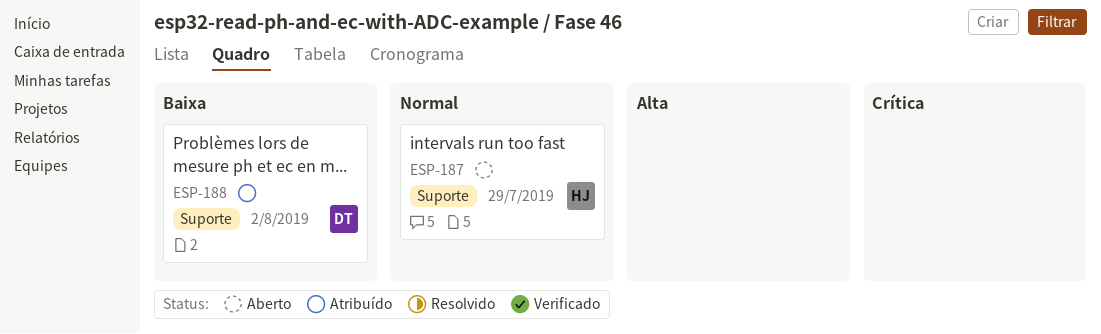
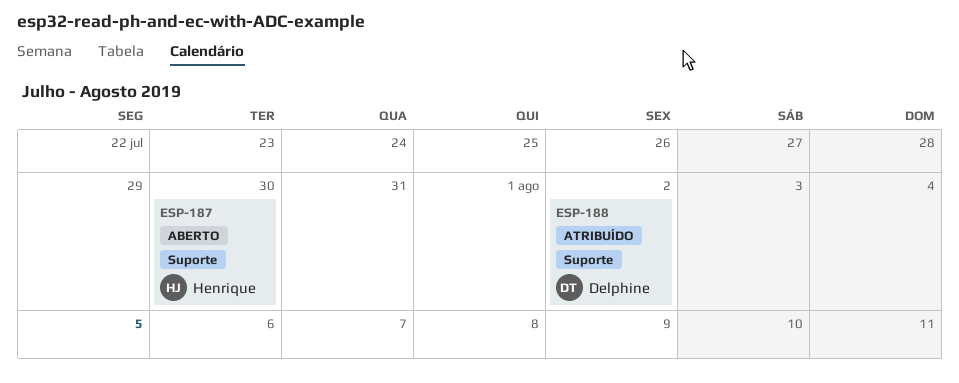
ESP-187, due: Jul 29 -> Jul 30

